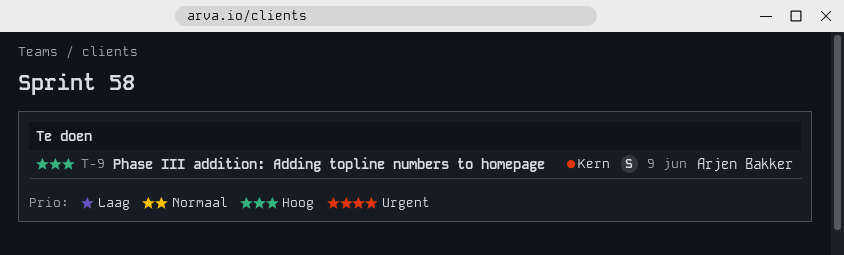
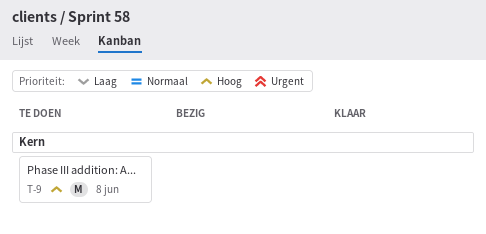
T-9, estimate: S -> M
T-9, due: Jun 9 -> Jun 8

